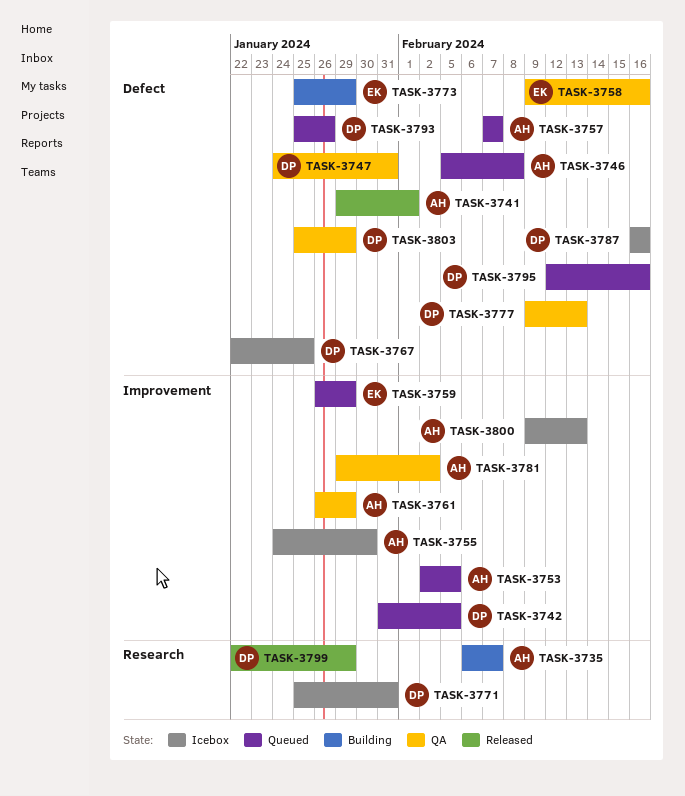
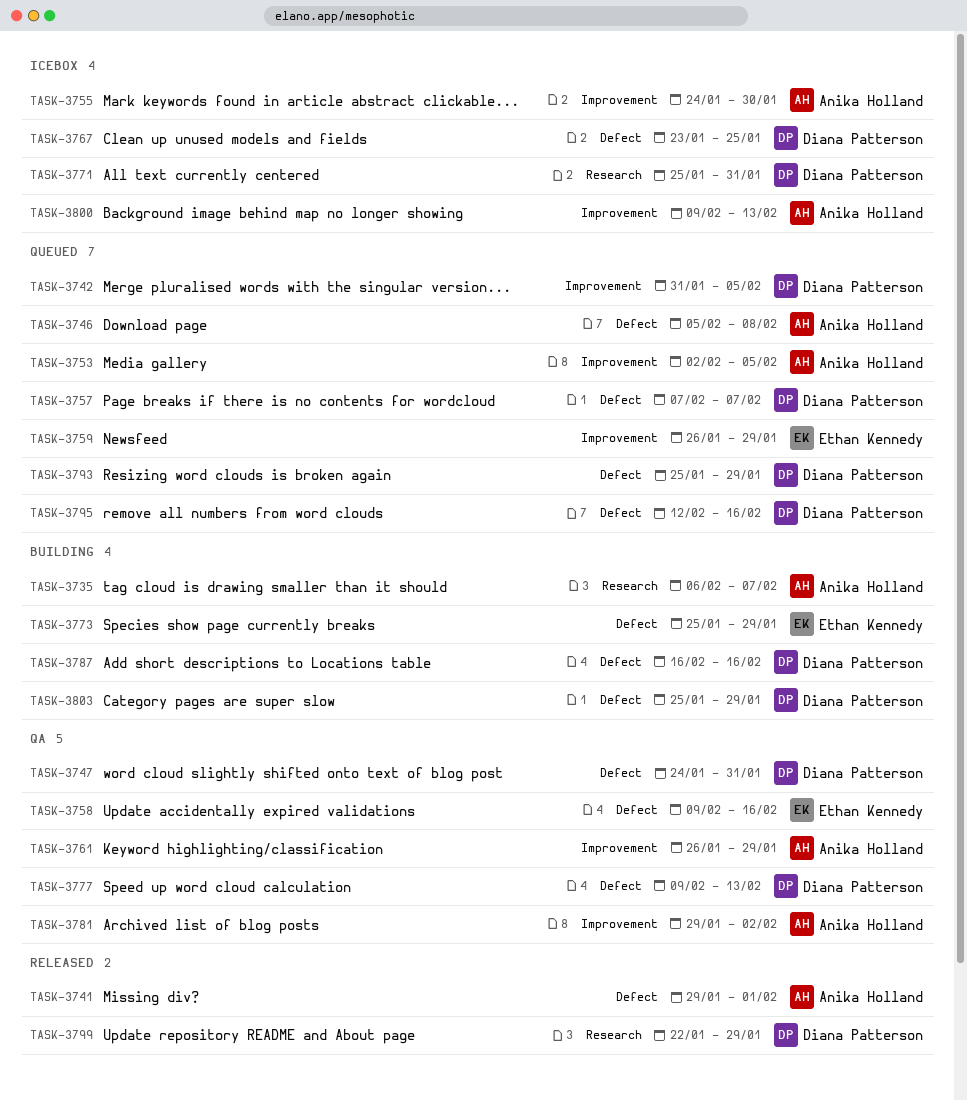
TASK-3757, owner: Anika Holland -> Diana Patterson
TASK-3767, start: Jan 22 -> Jan 23
TASK-3787, status: Icebox -> Building
TASK-3793, due: Jan 26 -> Jan 29
TASK-3803, status: QA -> Building

